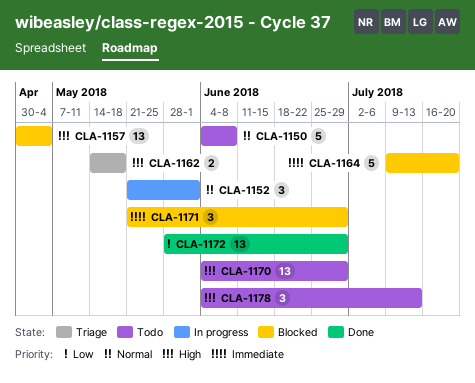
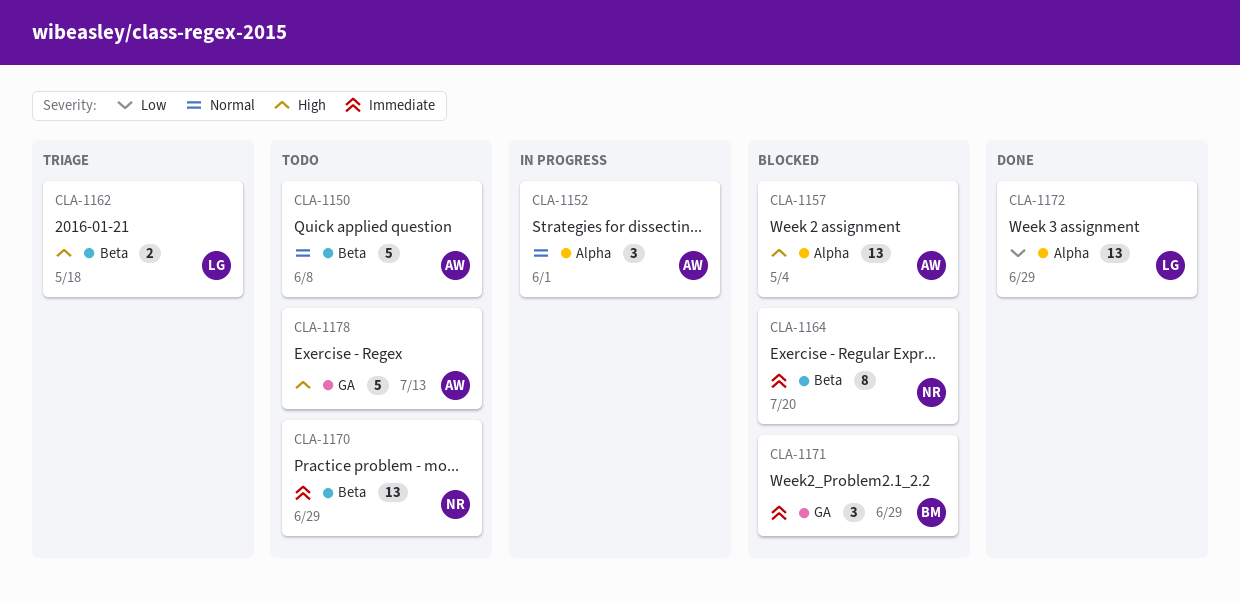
CLA-1164, estimate: 5 -> 8
CLA-1170, priority: High -> Immediate
CLA-1178, estimate: 3 -> 5

